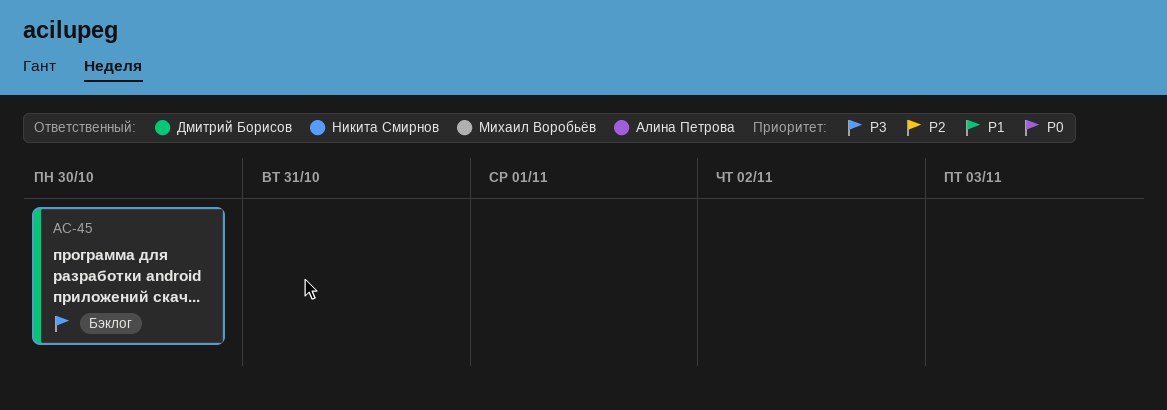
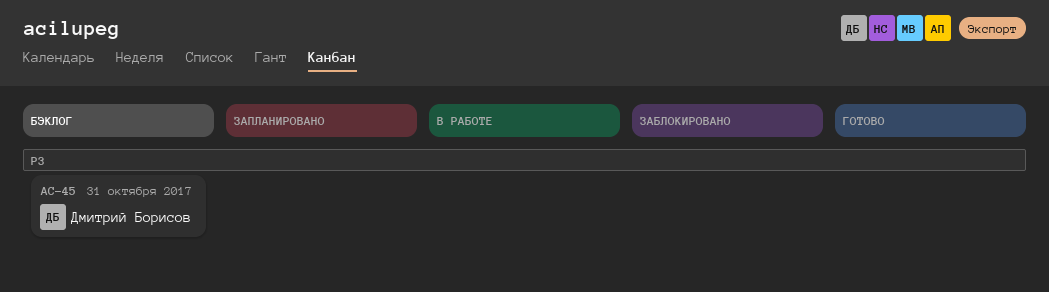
AC-45, due: Oct 30 -> Oct 31

